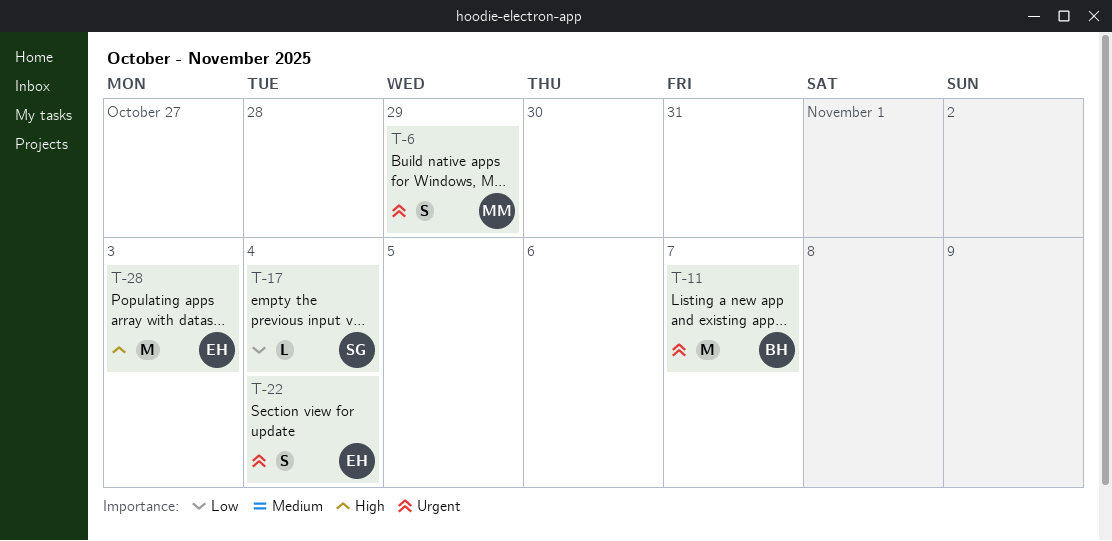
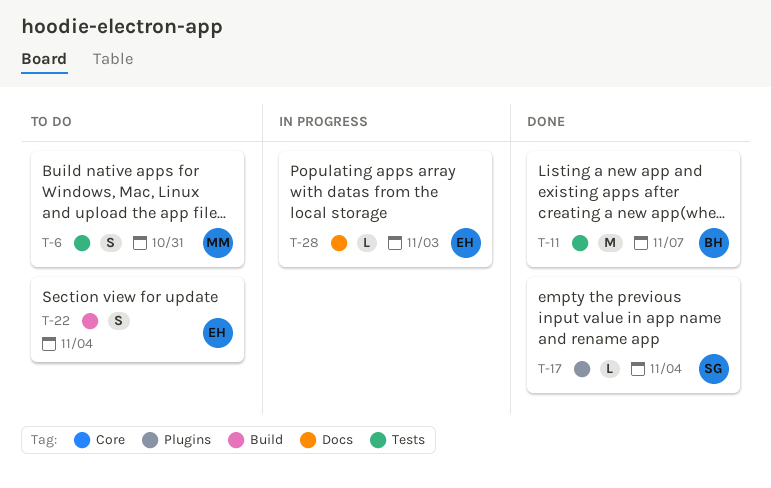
T-6, due: Oct 29 -> Oct 31
T-28, estimate: M -> L

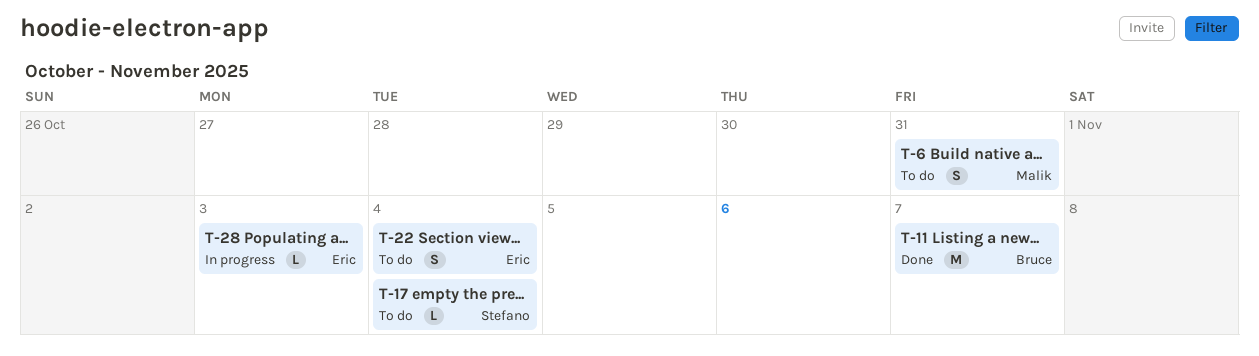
T-17, status: Done -> To do

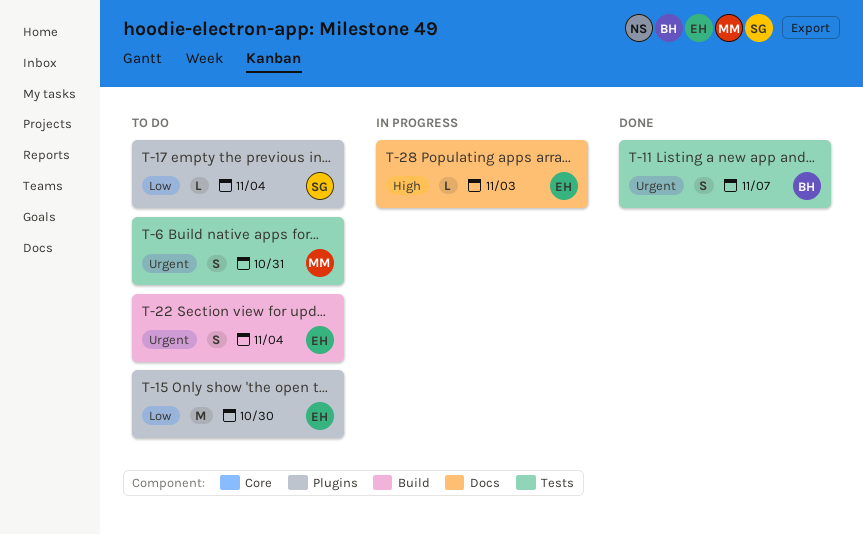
T-11, estimate: M -> S
T-15: none -> present

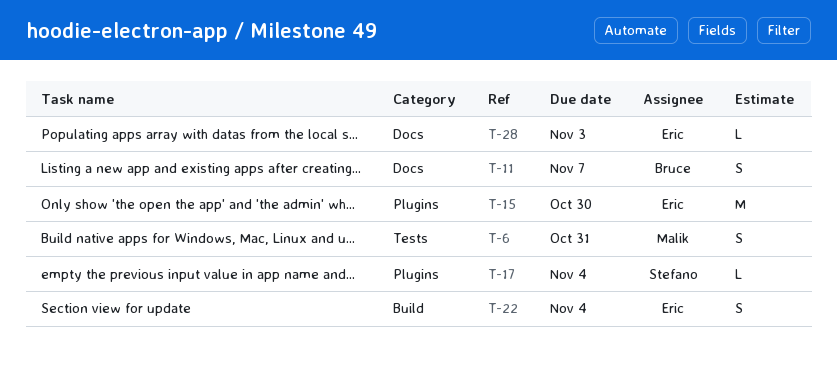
T-11, label: Tests -> Docs

